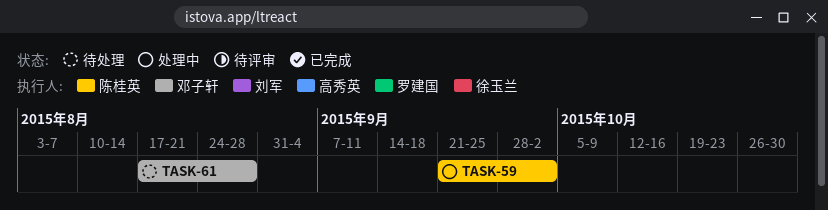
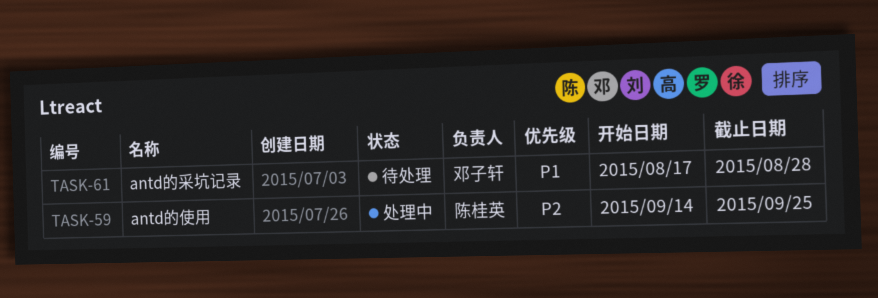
TASK-59, start: Sep 21 -> Sep 14
TASK-59, due: Oct 2 -> Sep 25

